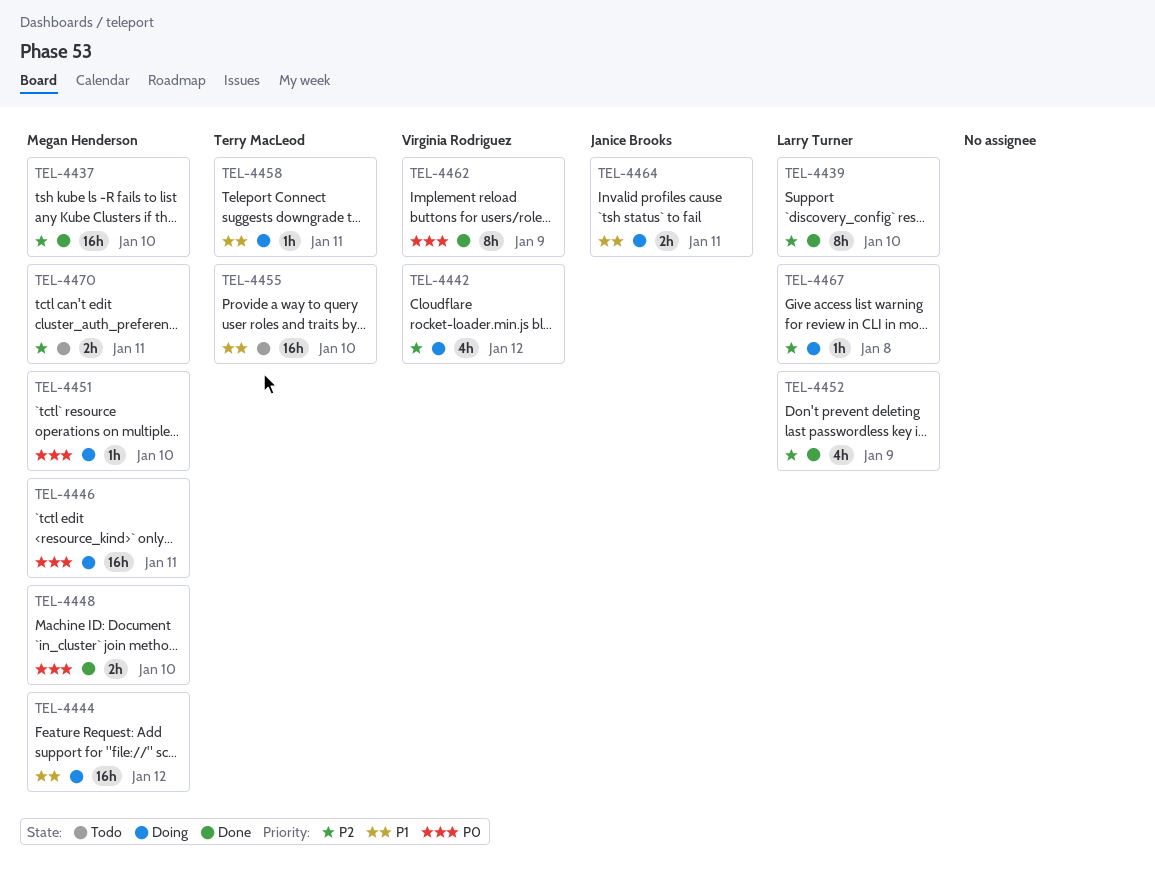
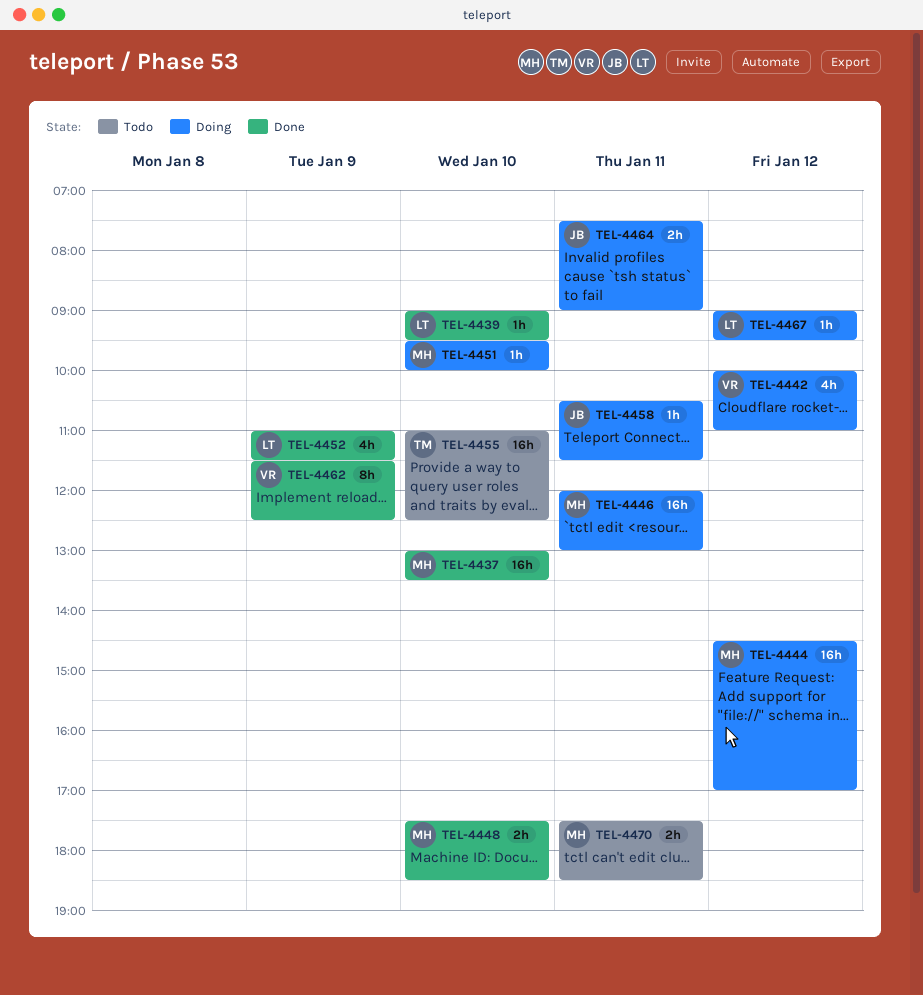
TEL-4439, estimate: 8h -> 1h
TEL-4458, owner: Terry MacLeod -> Janice Brooks
TEL-4467, day: Jan 8 -> Jan 12

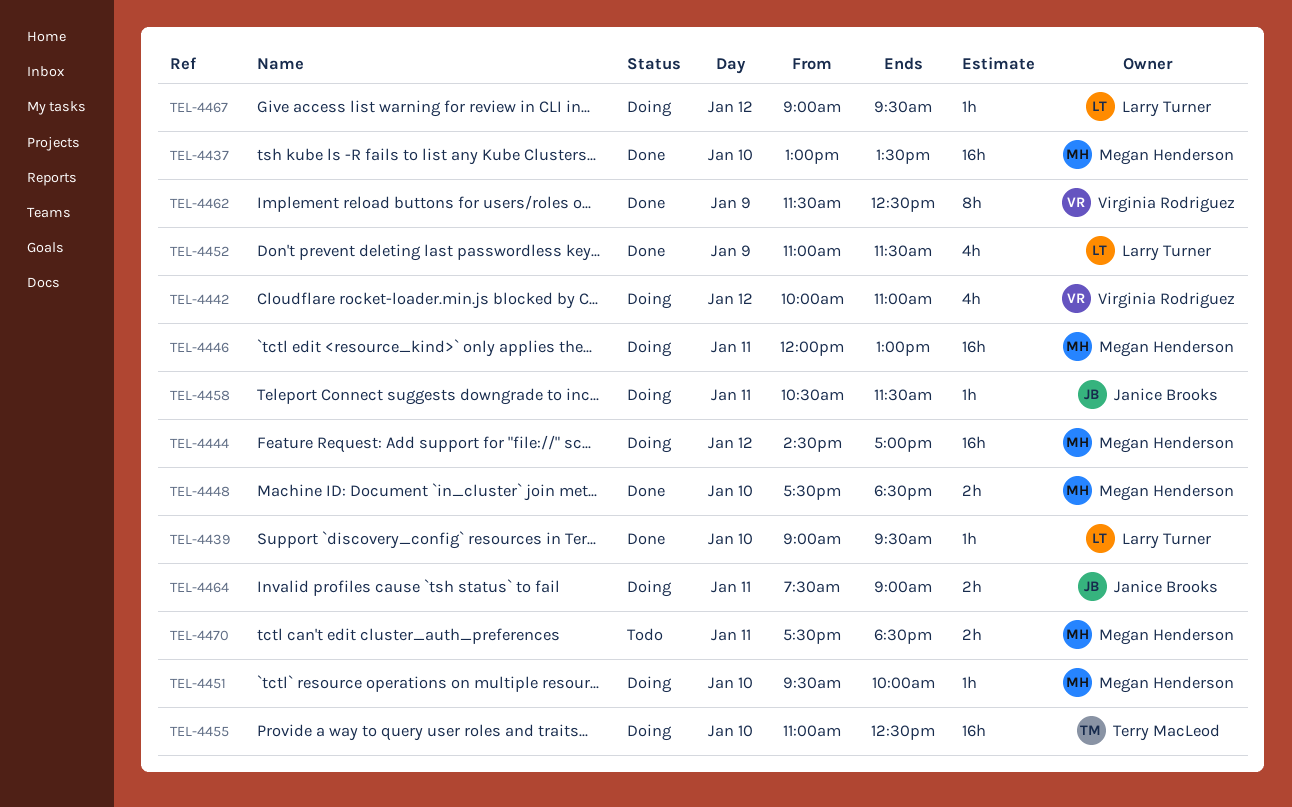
TEL-4455, status: Todo -> Doing

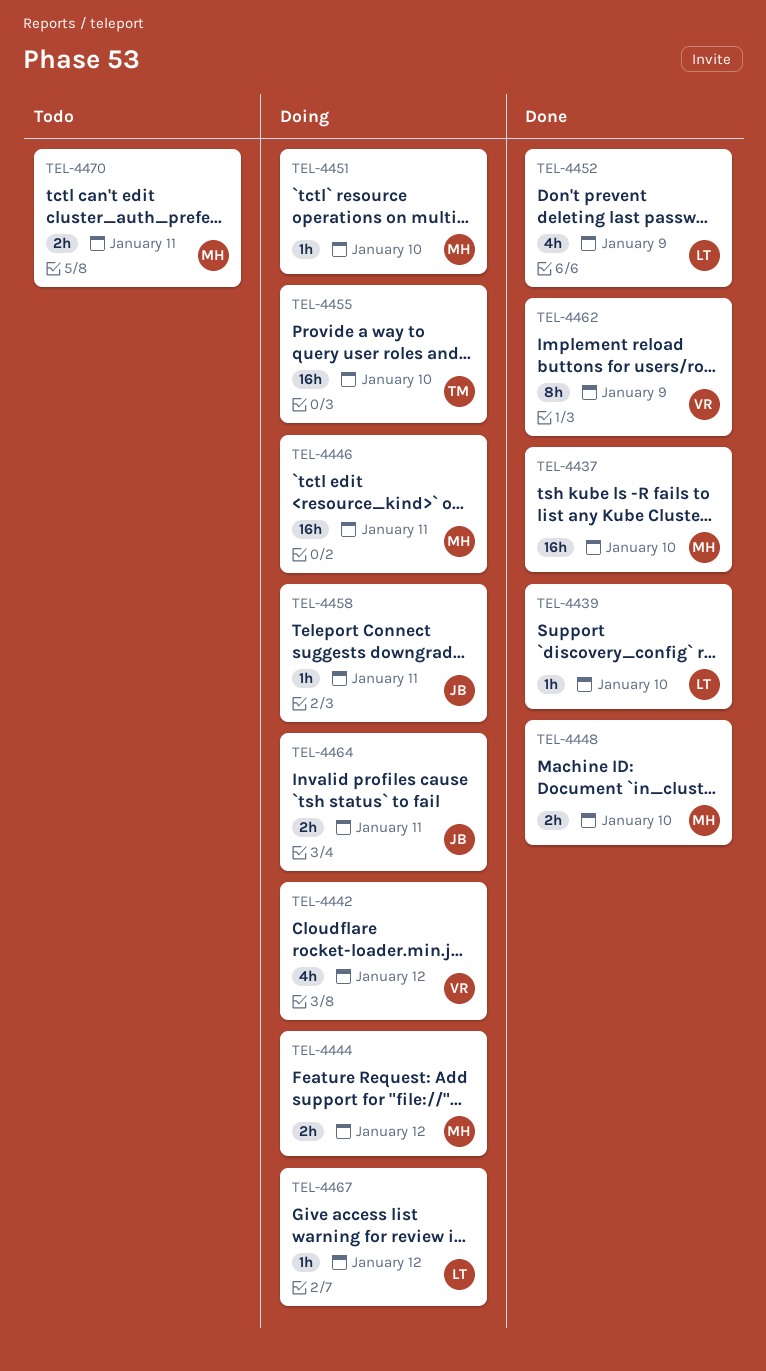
TEL-4444, estimate: 16h -> 2h

